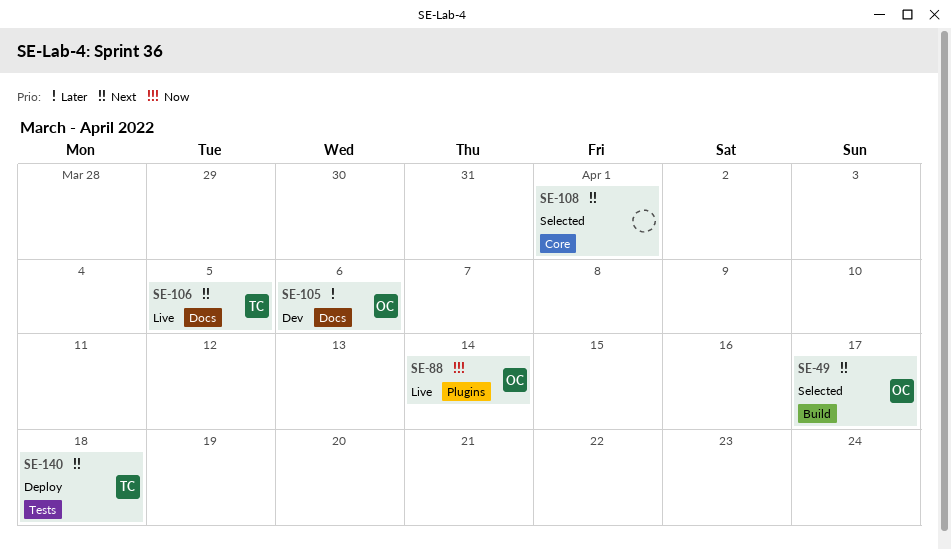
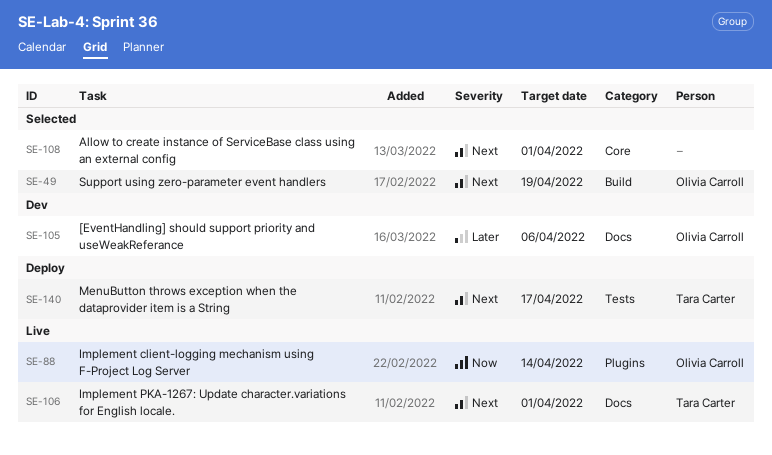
SE-49, due: Apr 17 -> Apr 19
SE-106, due: Apr 5 -> Apr 1
SE-140, due: Apr 18 -> Apr 17

